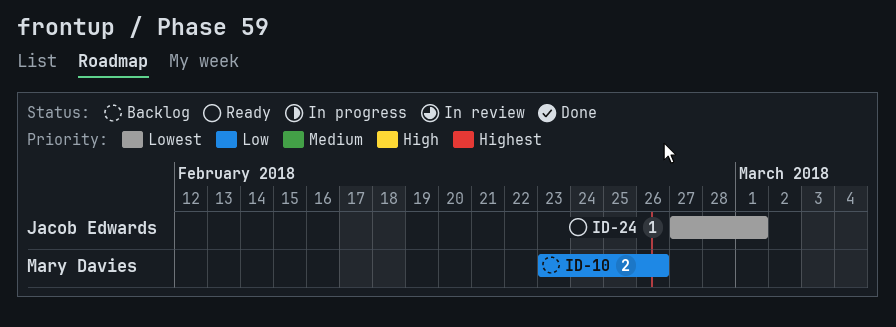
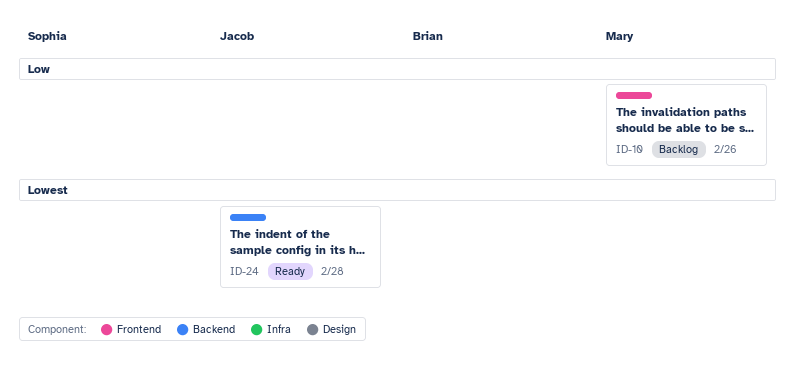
ID-24, due: Mar 1 -> Feb 28

